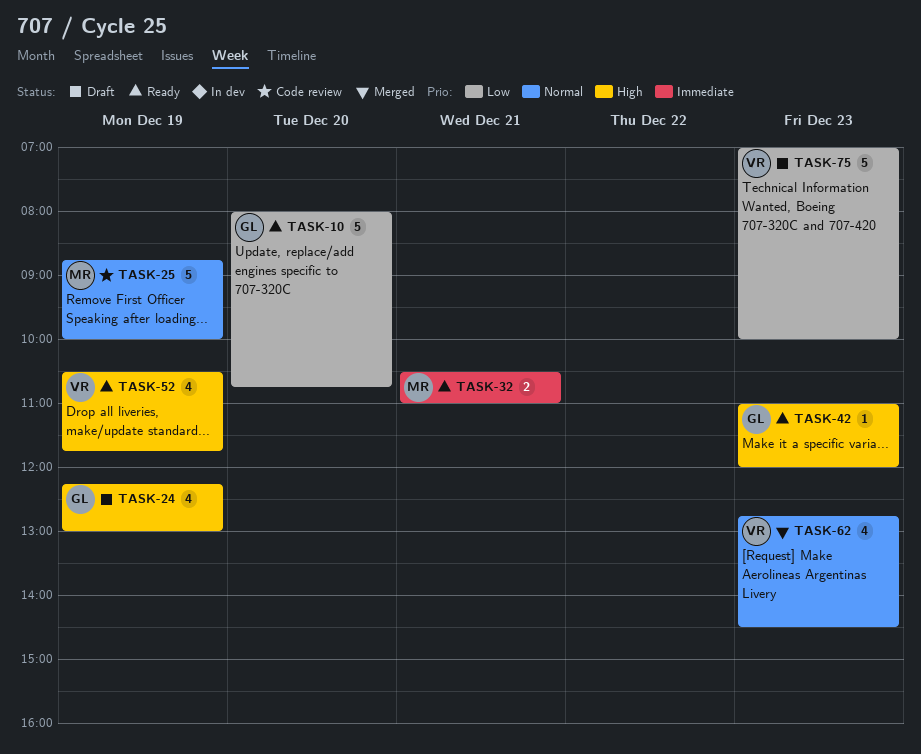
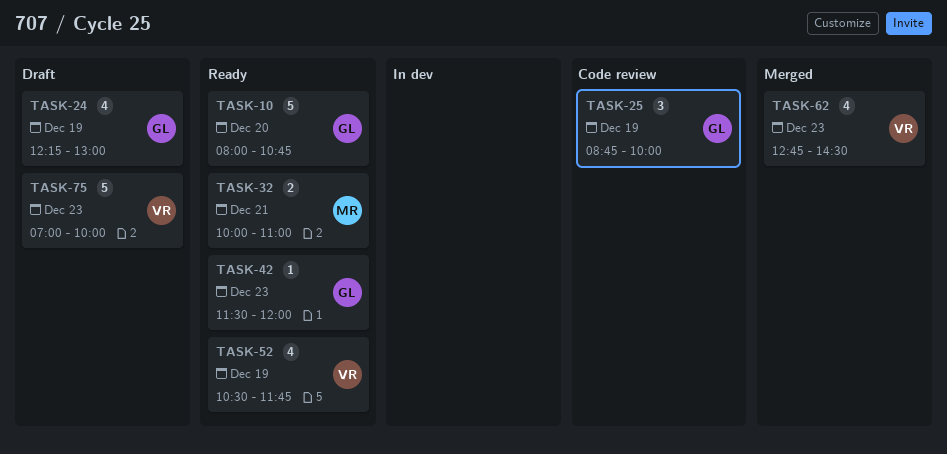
TASK-25, owner: MR -> GL
TASK-25, estimate: 5 -> 3
TASK-32, begins: 10:30 -> 10:00
TASK-42, begins: 11:00 -> 11:30

